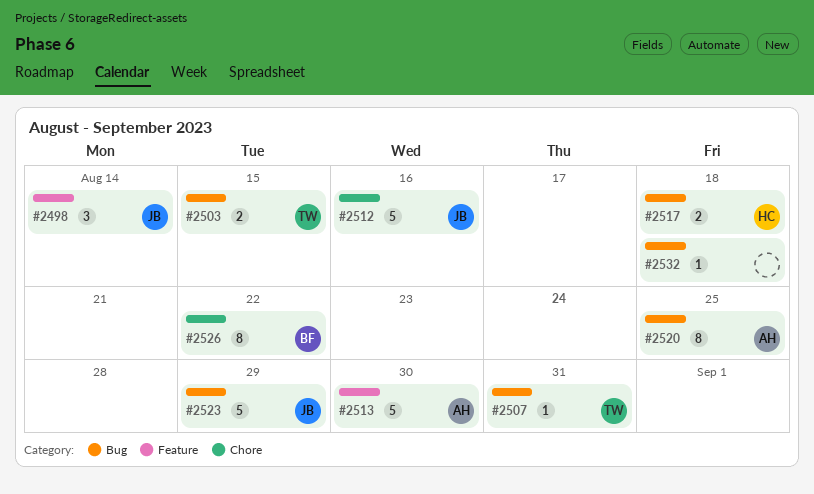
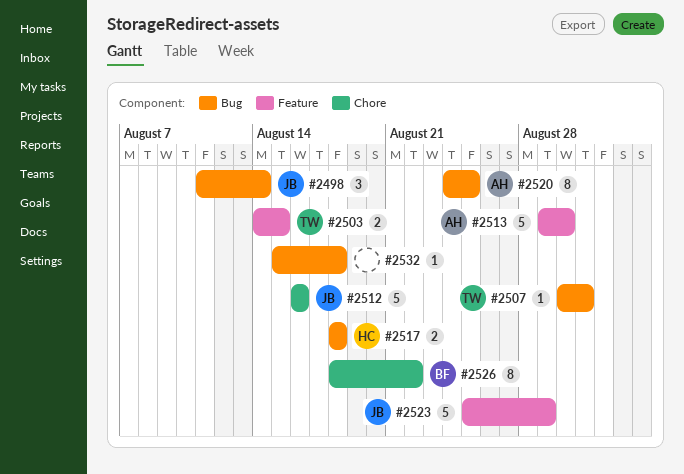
#2498, label: Feature -> Bug
#2503, label: Bug -> Feature
#2523, label: Bug -> Feature

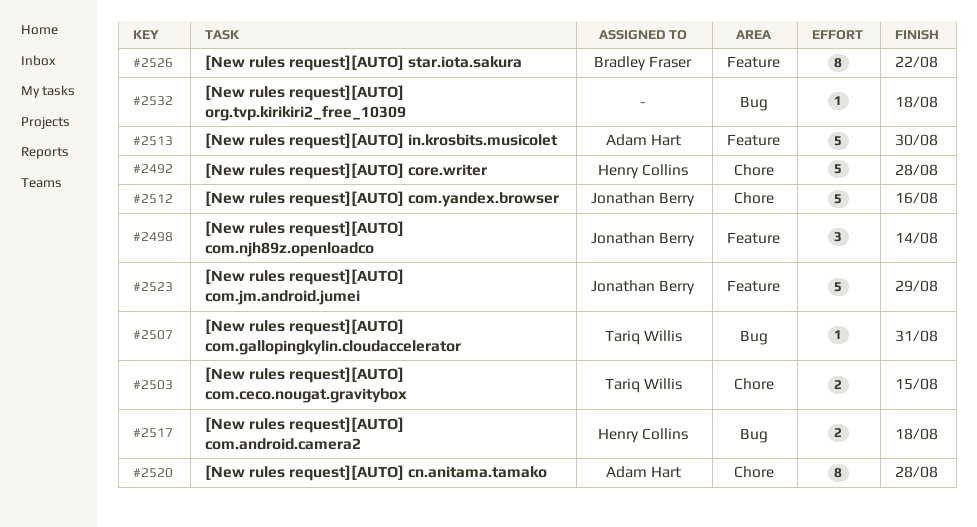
#2492: none -> present
#2498, label: Bug -> Feature
#2503, label: Feature -> Chore
#2520, label: Bug -> Chore
#2520, due: Aug 25 -> Aug 28
#2526, label: Chore -> Feature

